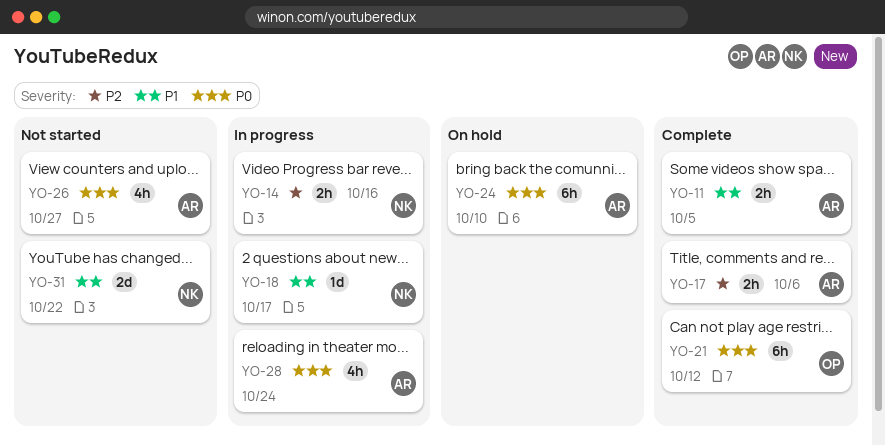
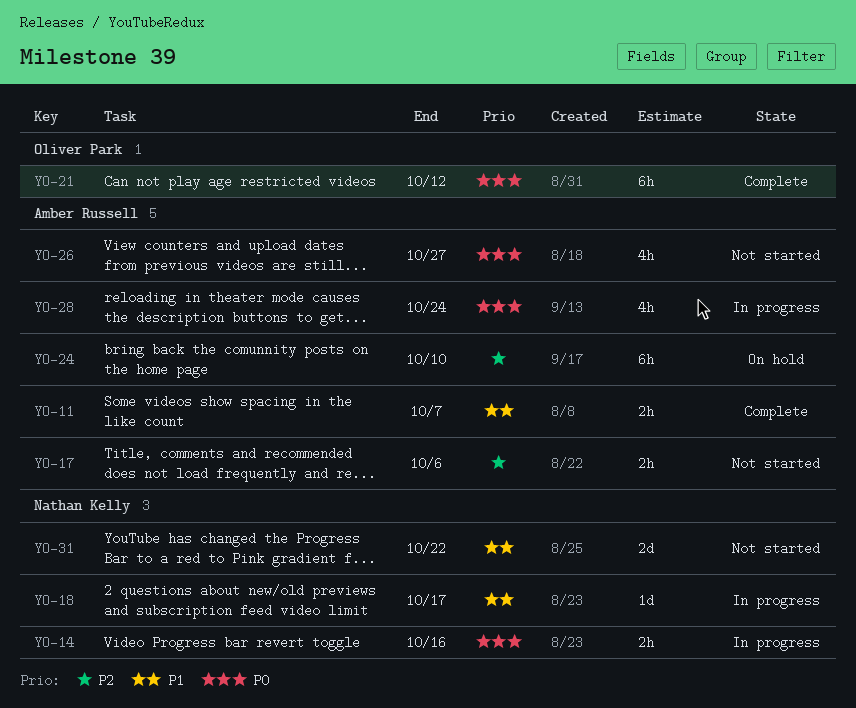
YO-11, due: Oct 5 -> Oct 7
YO-14, priority: P2 -> P0
YO-17, status: Complete -> Not started
YO-24, priority: P0 -> P2

